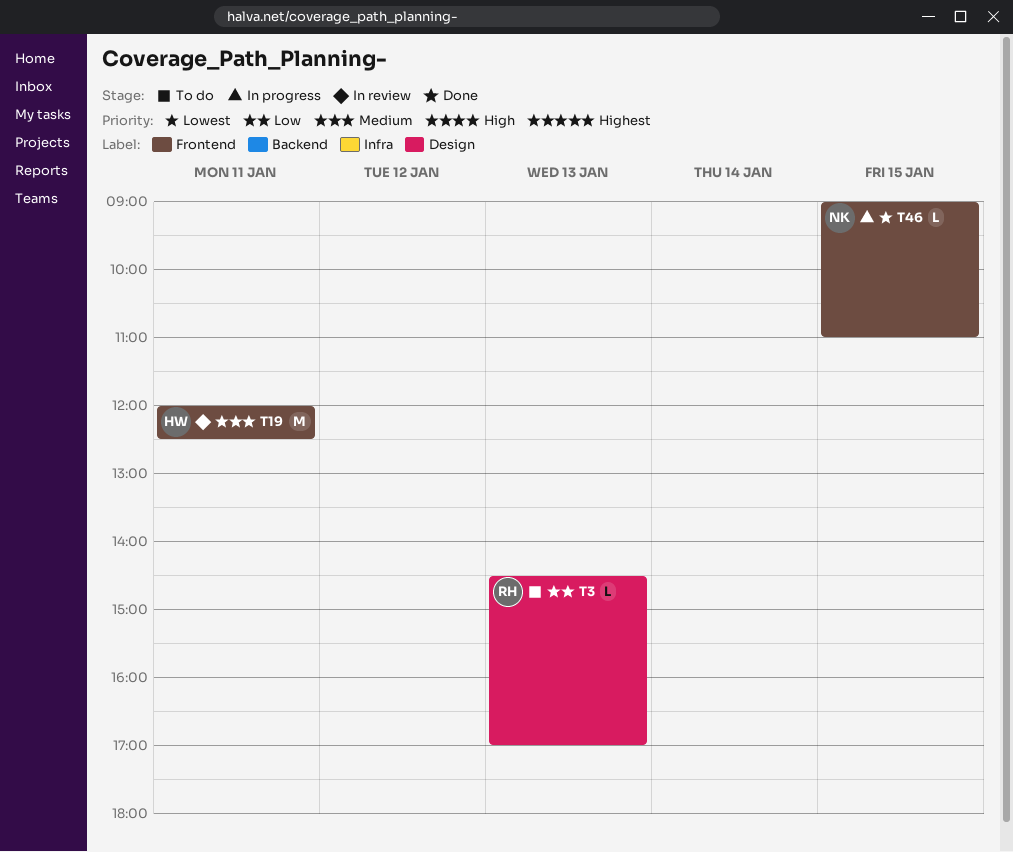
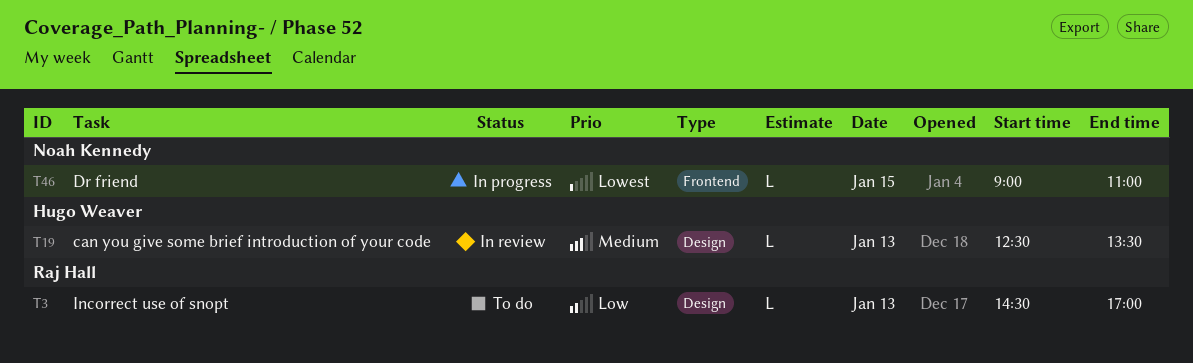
T19, label: Frontend -> Design
T19, estimate: M -> L
T19, day: Jan 11 -> Jan 13
T19, begins: 12:00 -> 12:30
T19, ends: 12:30 -> 13:30

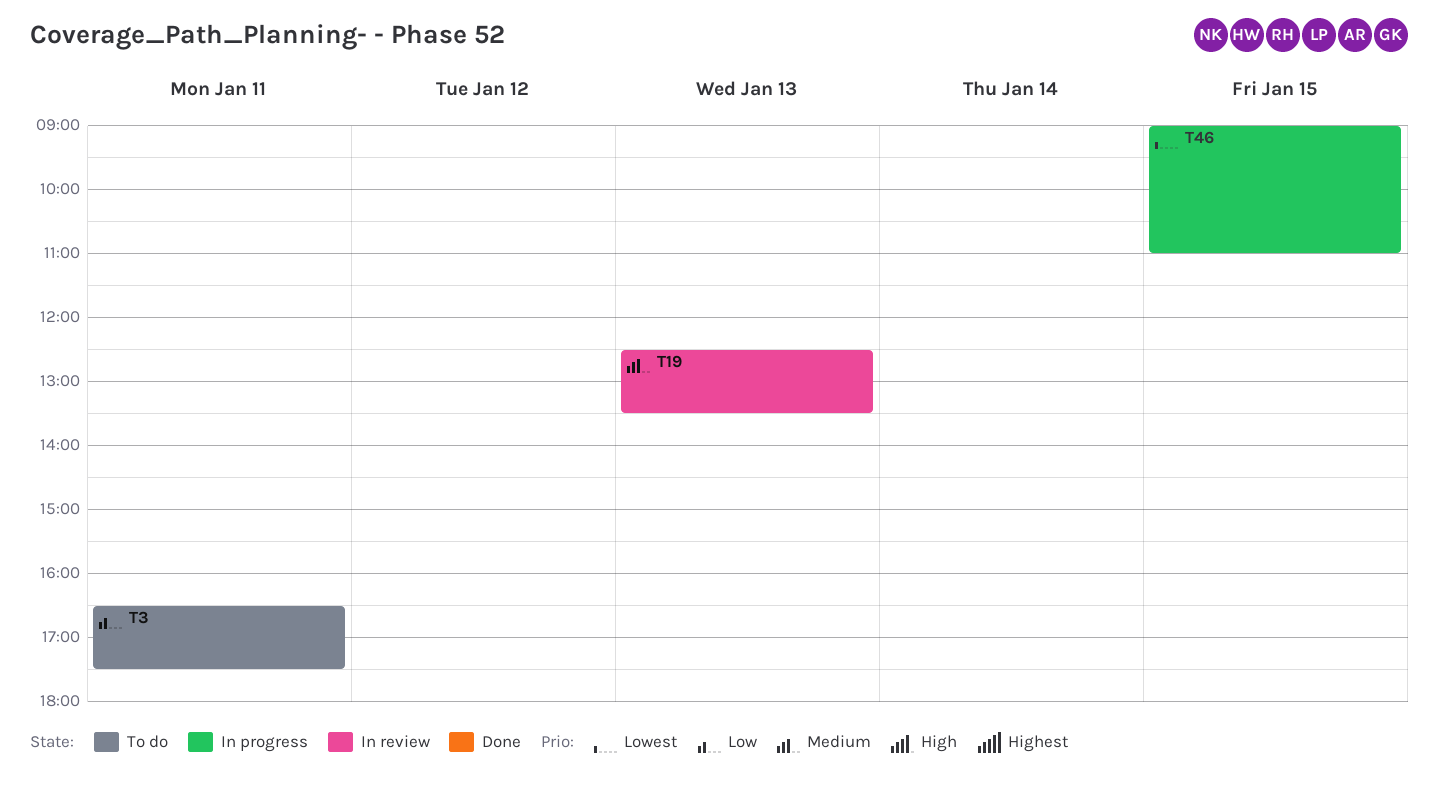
T3, day: Jan 13 -> Jan 11
T3, begins: 14:30 -> 16:30
T3, ends: 17:00 -> 17:30

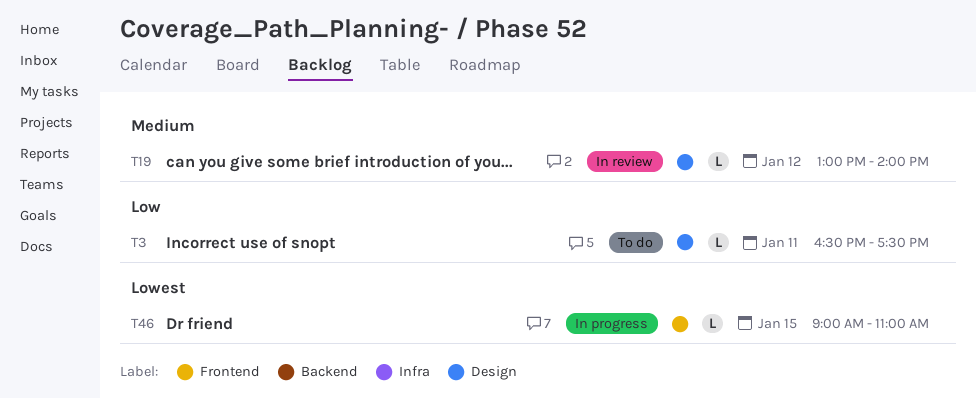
T19, day: Jan 13 -> Jan 12
T19, begins: 12:30 -> 13:00
T19, ends: 13:30 -> 14:00

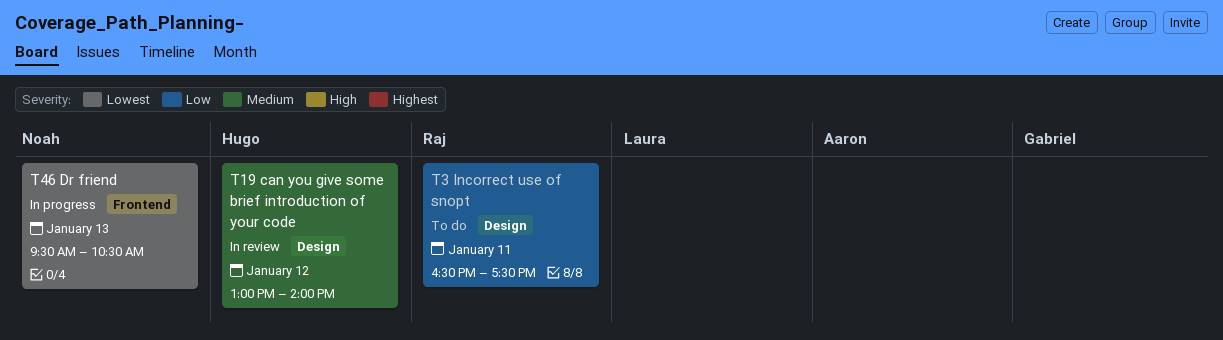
T46, day: Jan 15 -> Jan 13
T46, begins: 09:00 -> 09:30
T46, ends: 11:00 -> 10:30

